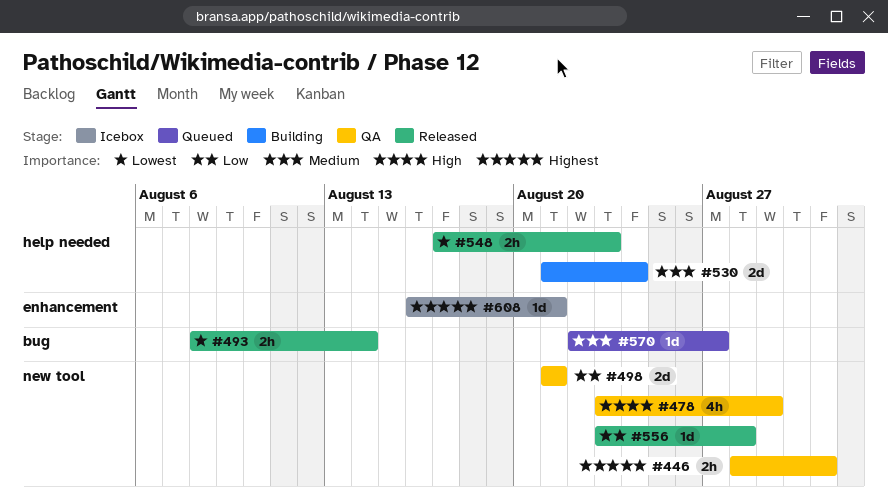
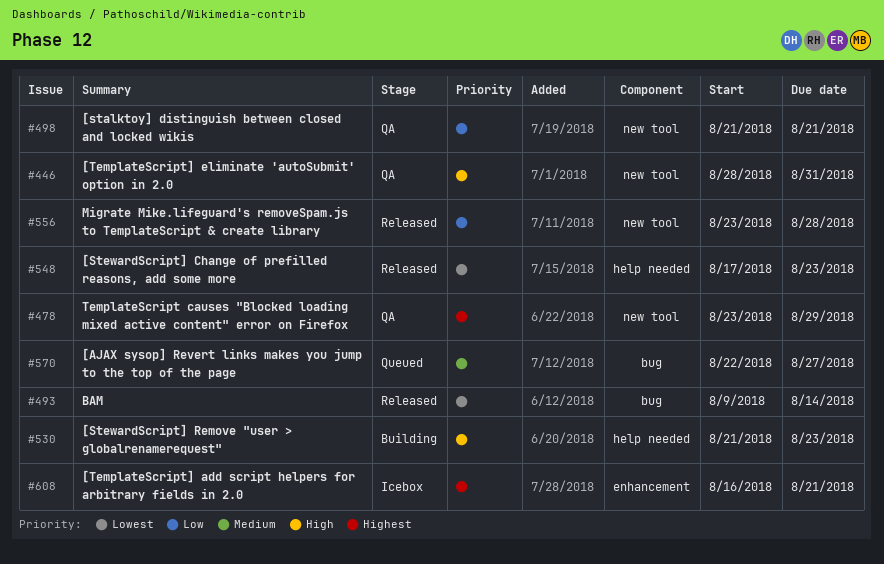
#446, priority: Highest -> High
#478, priority: High -> Highest
#493, start: Aug 8 -> Aug 9
#530, priority: Medium -> High
#530, due: Aug 24 -> Aug 23

